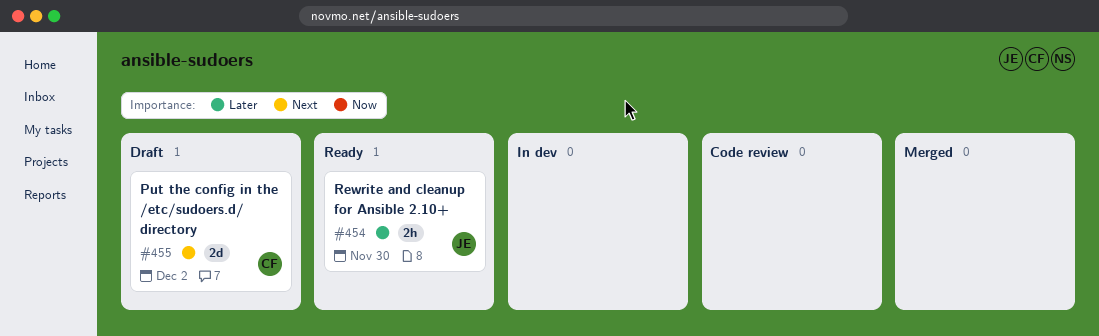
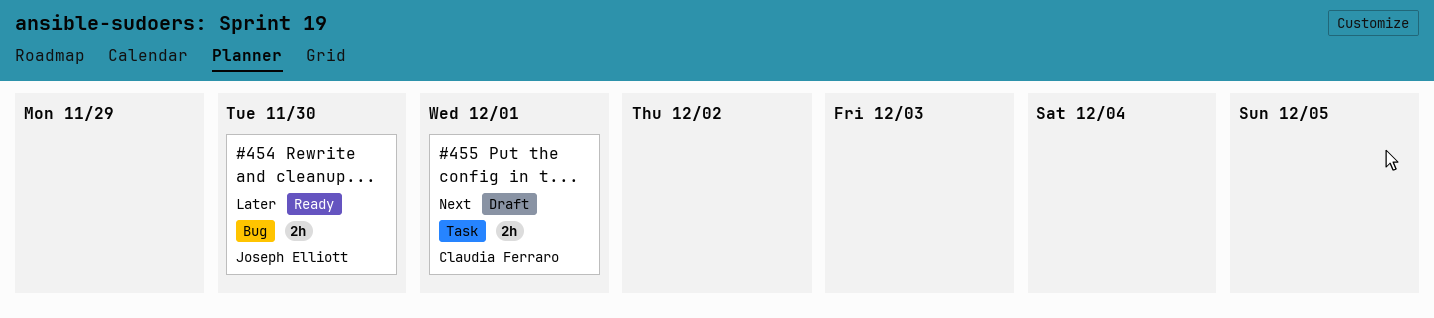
#455, estimate: 2d -> 2h
#455, due: Dec 2 -> Dec 1

